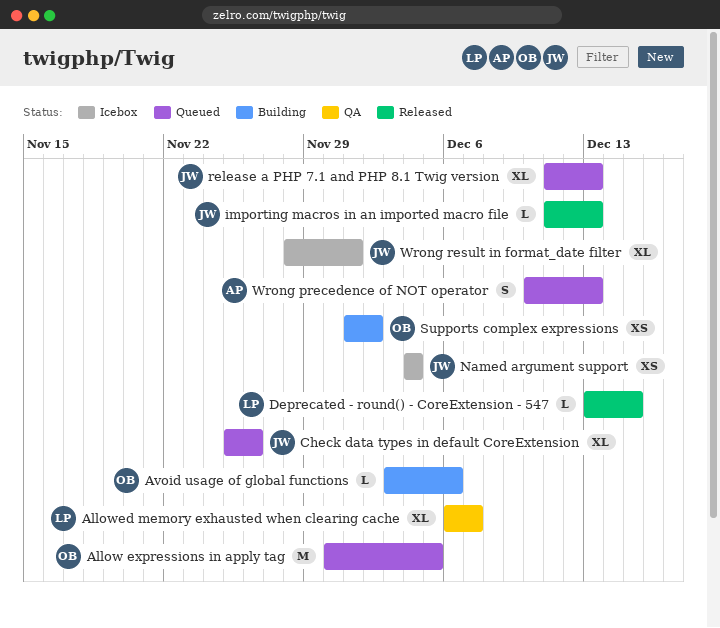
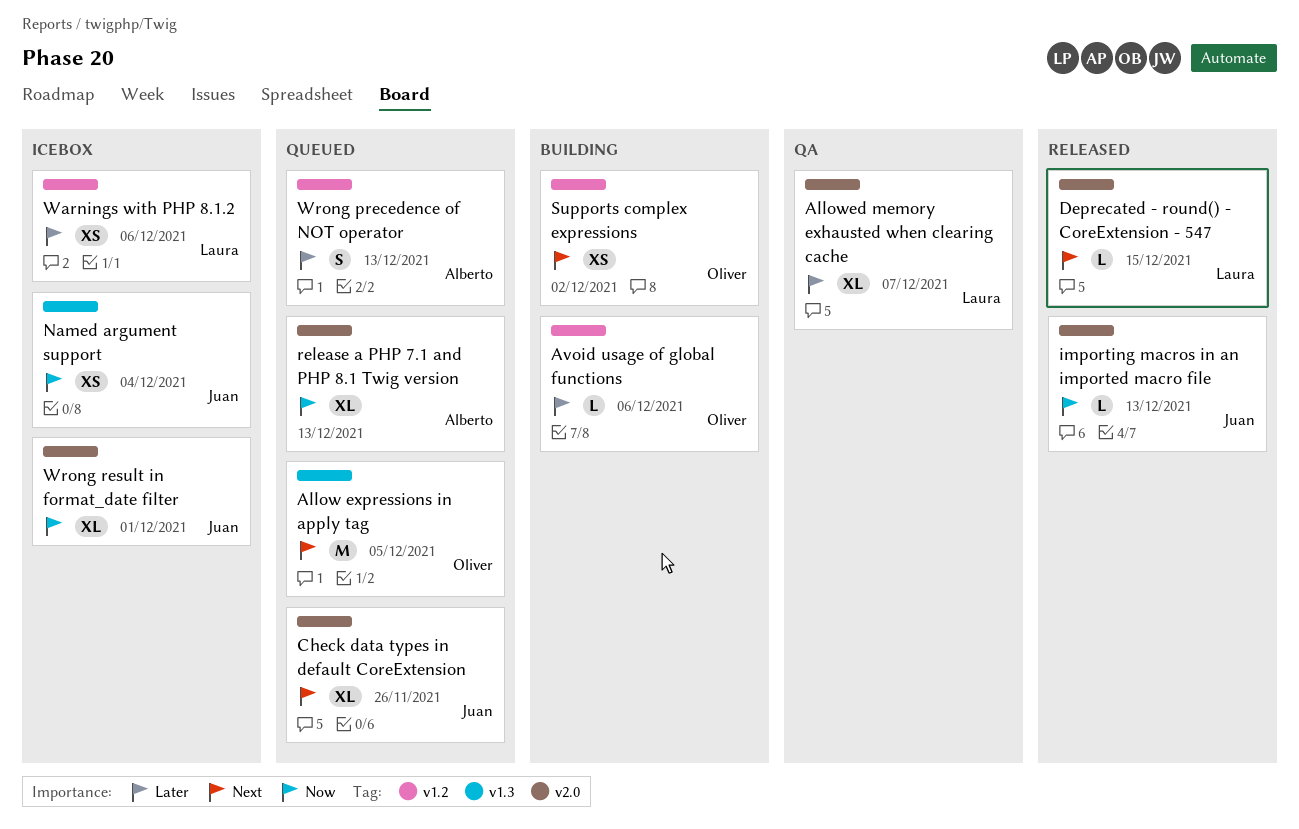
release a PHP 7.1 and PHP 8.1 Twig version, owner: Juan -> Alberto
Warnings with PHP 8.1.2: none -> present

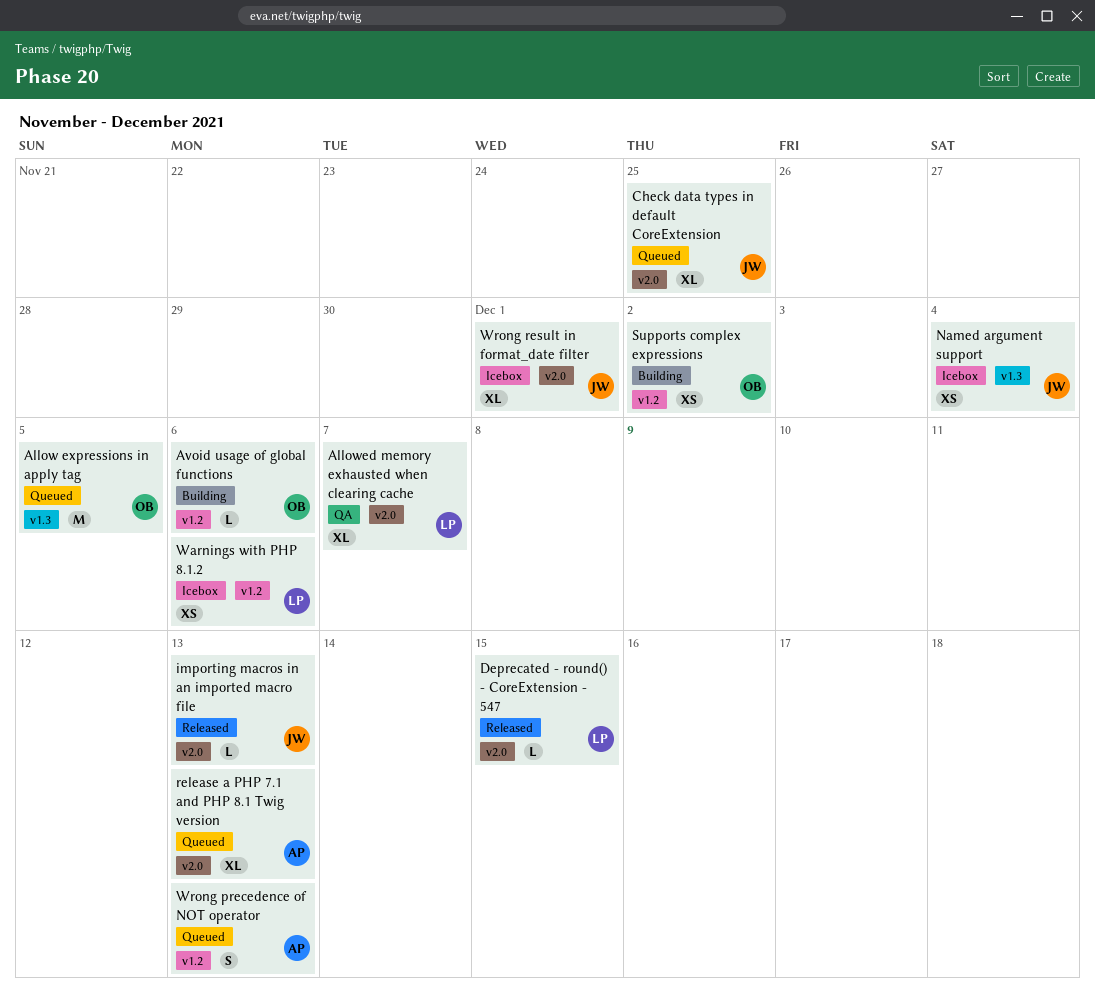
Check data types in default CoreExtension, due: Nov 26 -> Nov 25

